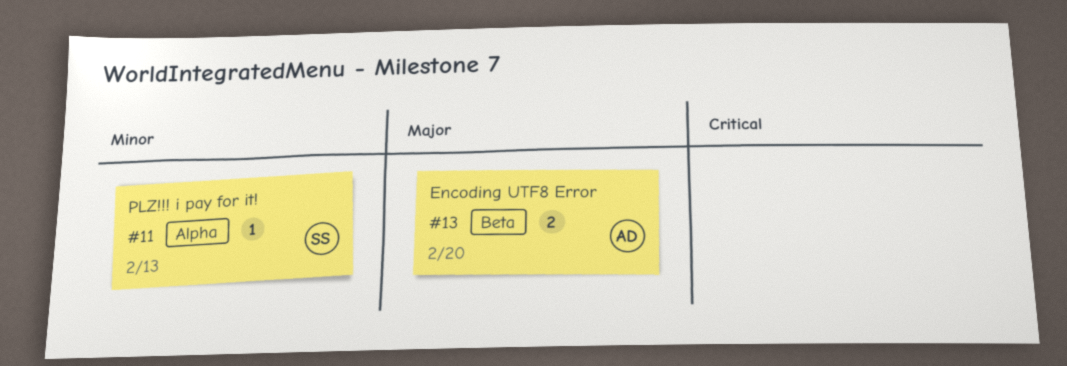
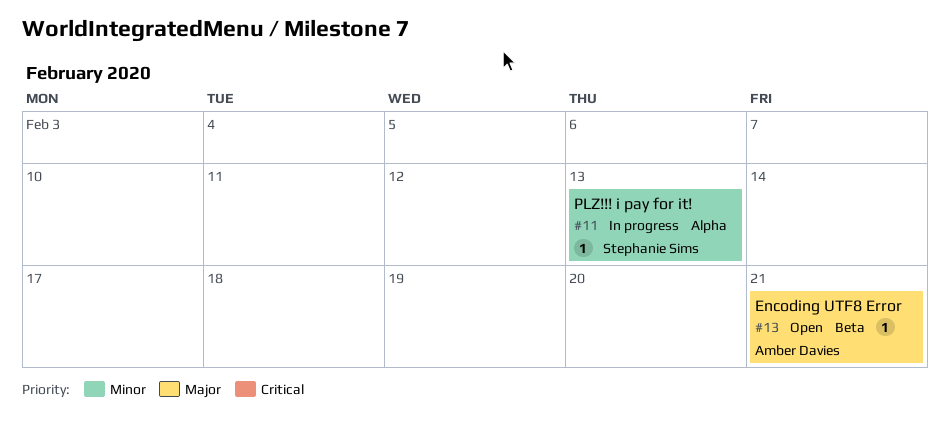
#13, estimate: 2 -> 1
#13, due: Feb 20 -> Feb 21

